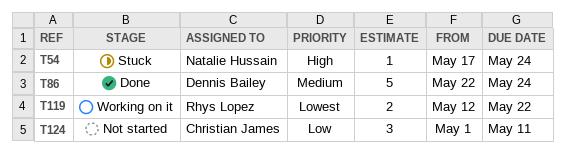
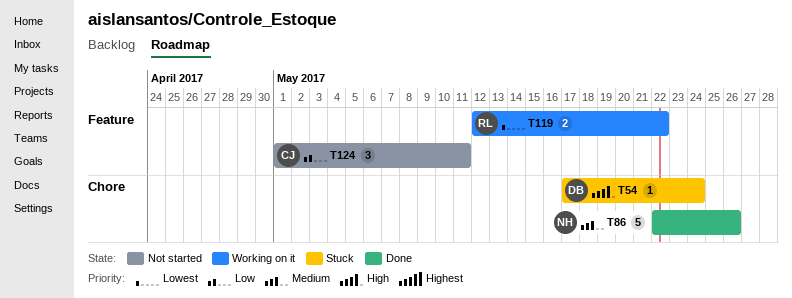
T54, owner: Natalie Hussain -> Dennis Bailey
T86, owner: Dennis Bailey -> Natalie Hussain
T86, due: May 24 -> May 26

